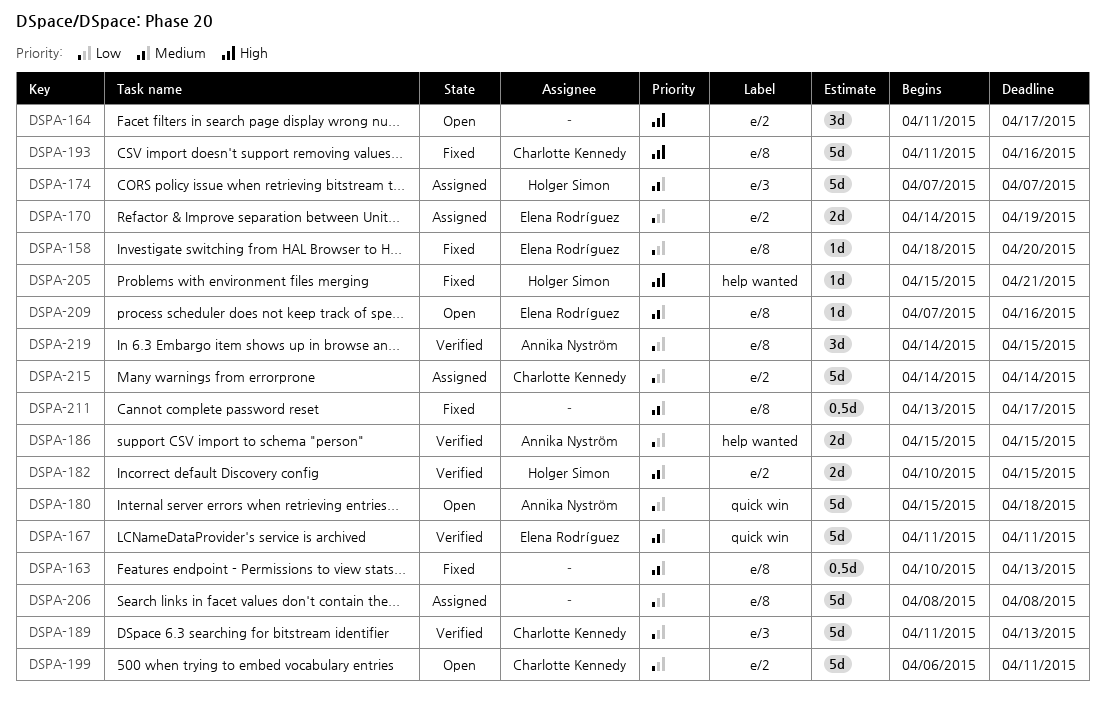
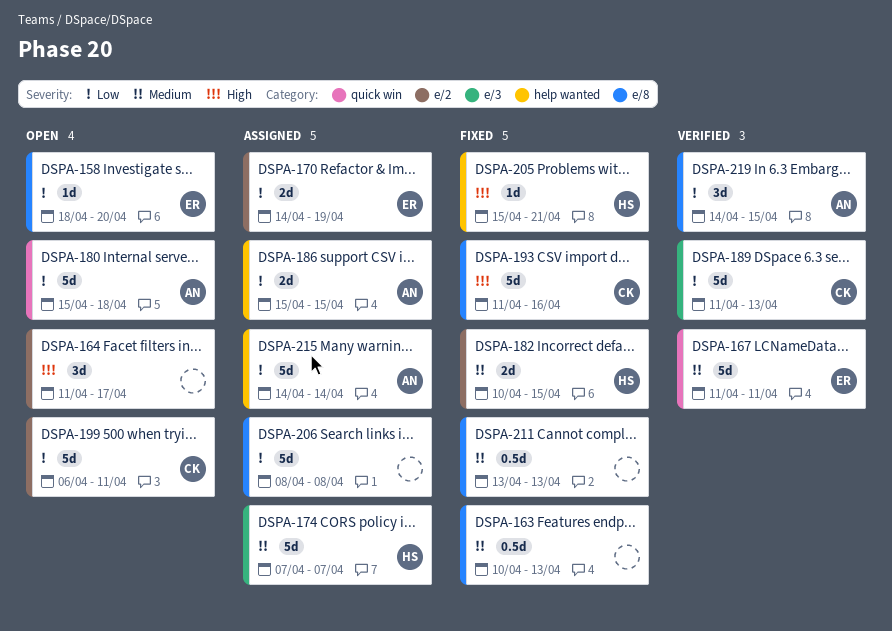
DSPA-158, status: Fixed -> Open
DSPA-182, status: Verified -> Fixed
DSPA-186, status: Verified -> Assigned
DSPA-209: present -> none
DSPA-211, due: Apr 17 -> Apr 13
DSPA-215, owner: Charlotte Kennedy -> Annika Nyström
DSPA-215, label: e/2 -> help wanted

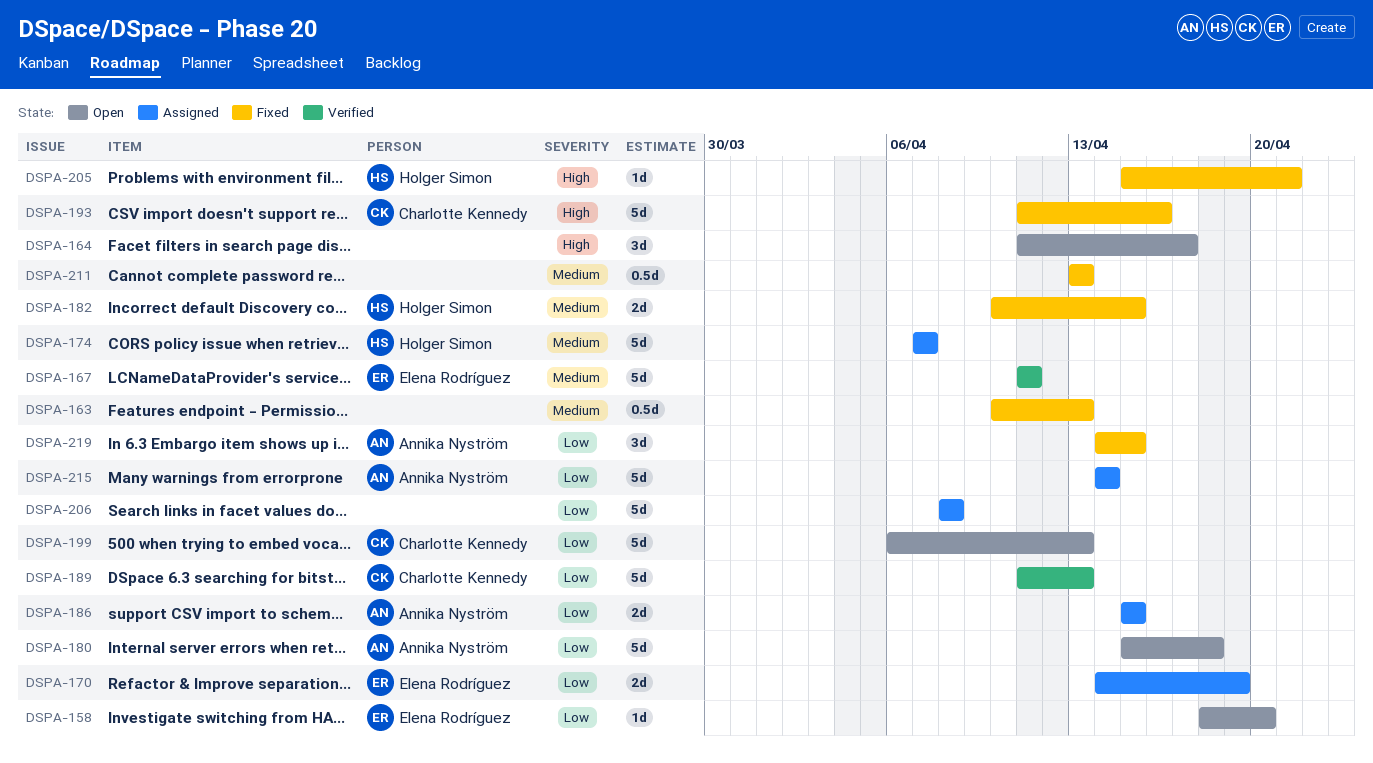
DSPA-199, due: Apr 11 -> Apr 13
DSPA-219, status: Verified -> Fixed

